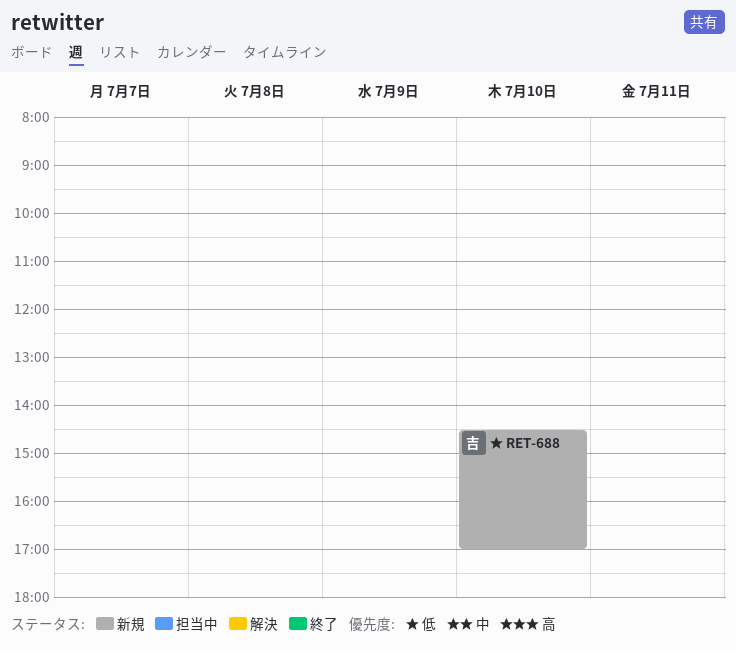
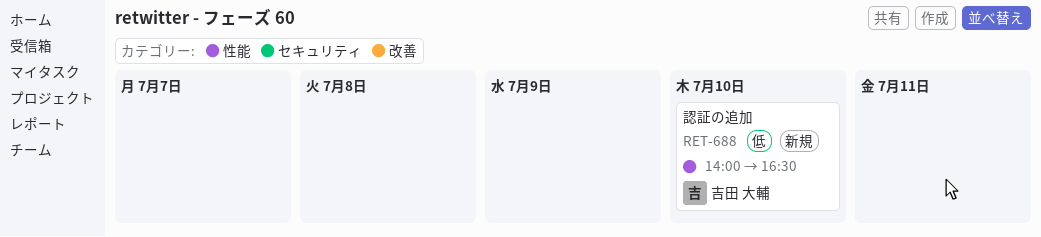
RET-688, begins: 14:30 -> 14:00
RET-688, ends: 17:00 -> 16:30

